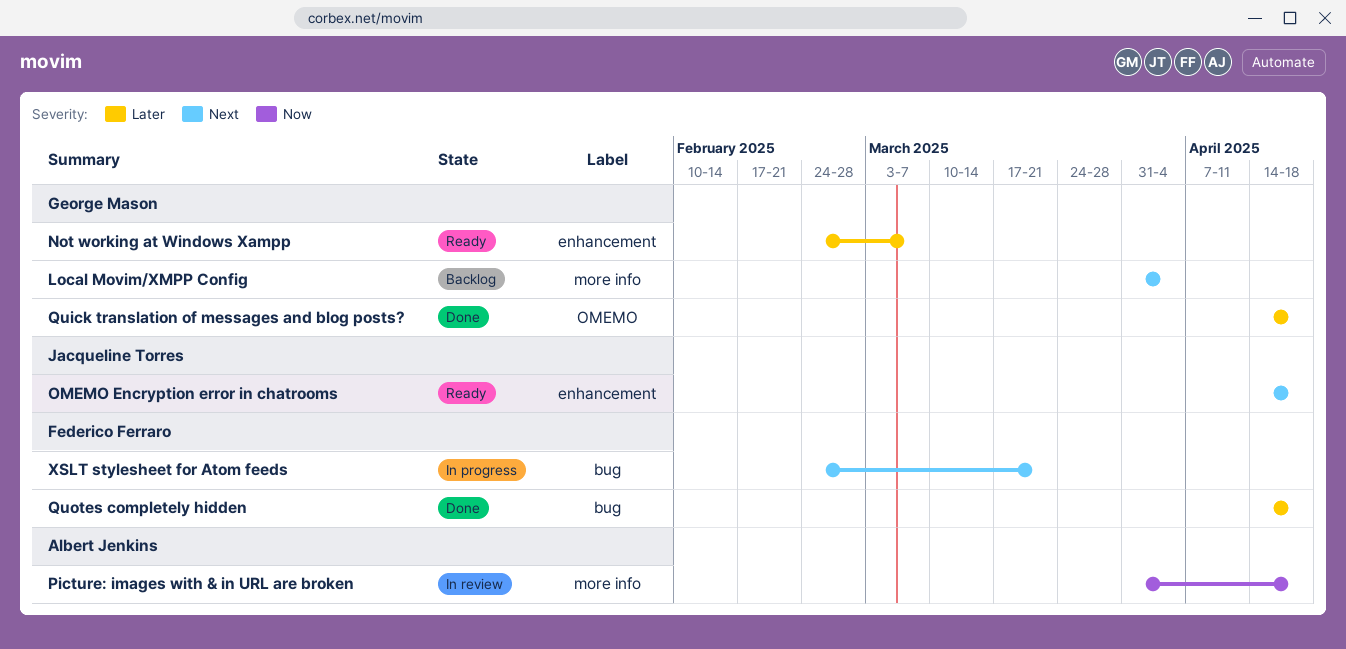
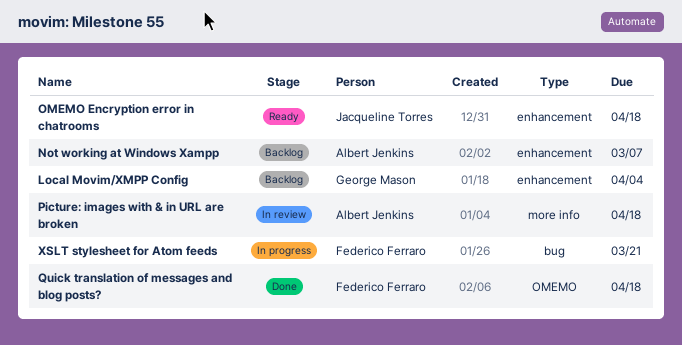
Local Movim/XMPP Config, label: more info -> enhancement
Not working at Windows Xampp, status: Ready -> Backlog
Not working at Windows Xampp, owner: George Mason -> Albert Jenkins
Quick translation of messages and blog posts?, owner: George Mason -> Federico Ferraro
Quotes completely hidden: present -> none

